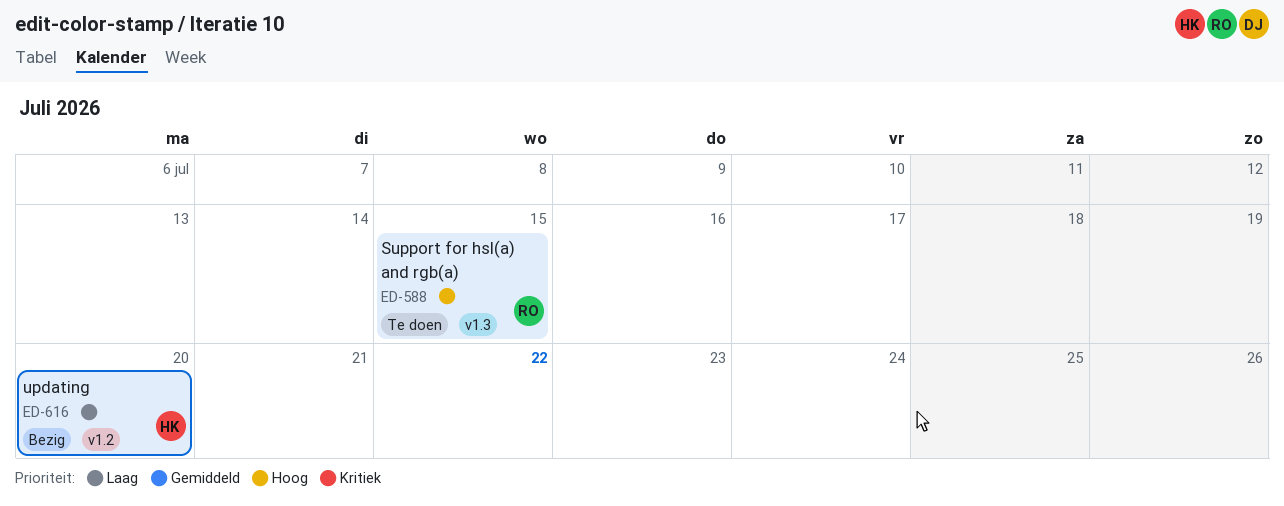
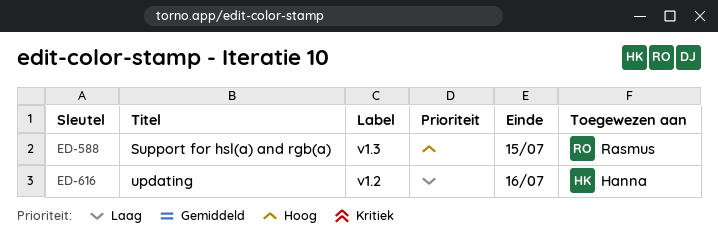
ED-616, due: Jul 20 -> Jul 16

